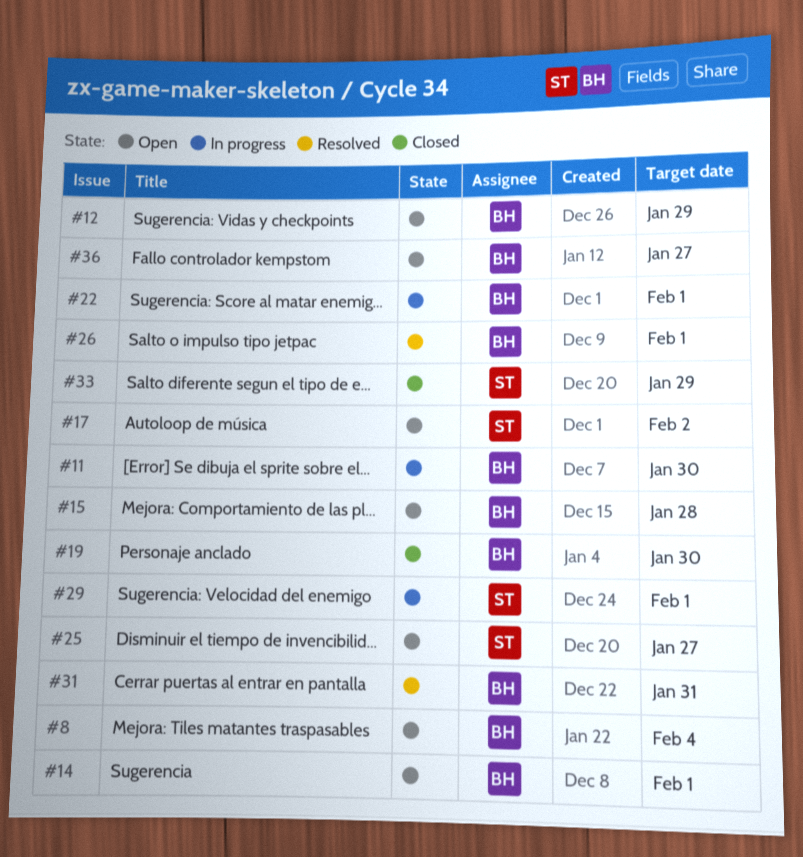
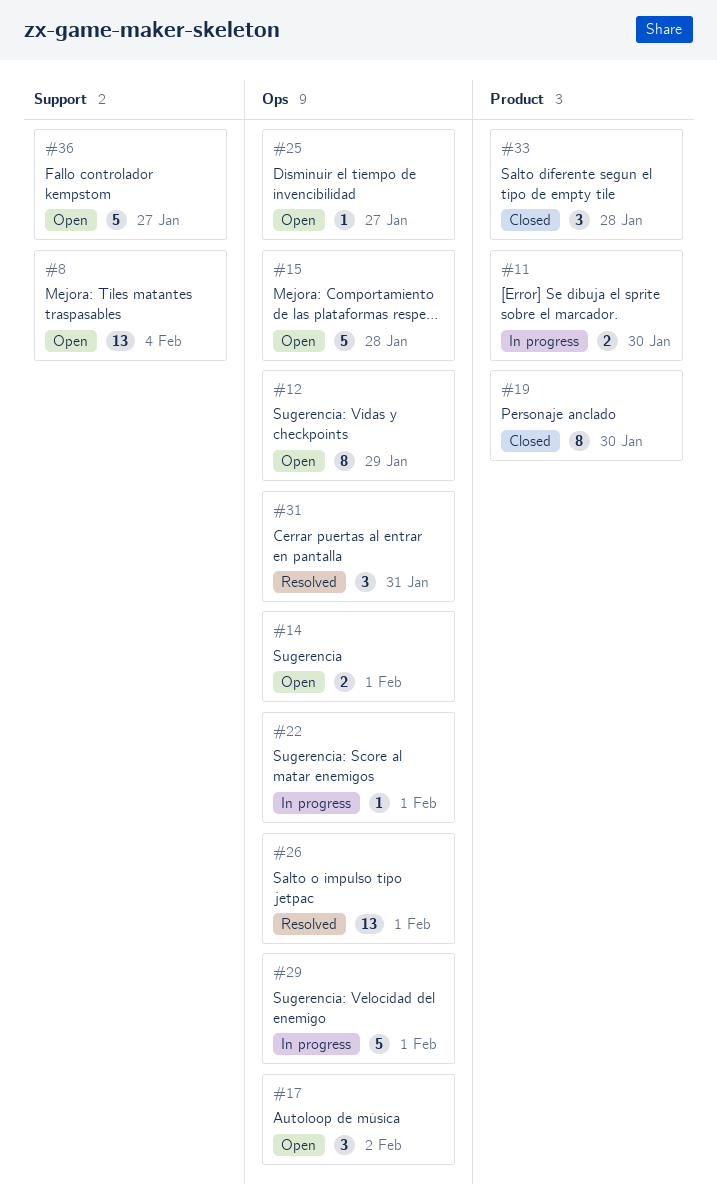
#33, due: Jan 29 -> Jan 28

